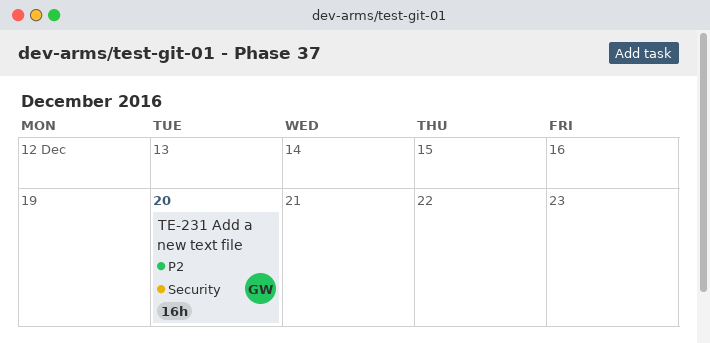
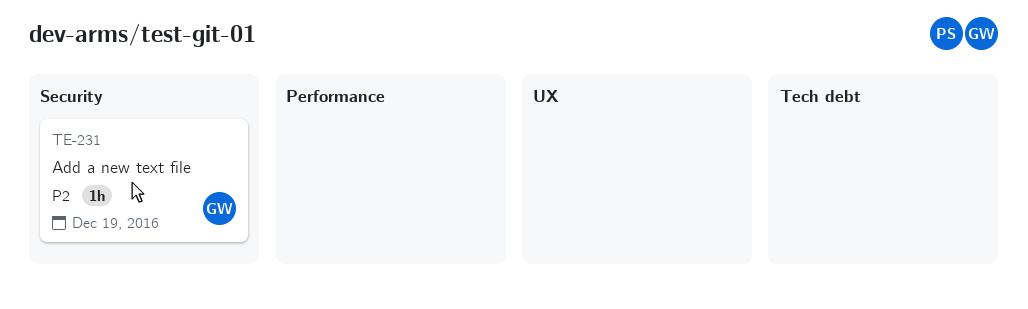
TE-231, estimate: 16h -> 1h
TE-231, due: Dec 20 -> Dec 19

